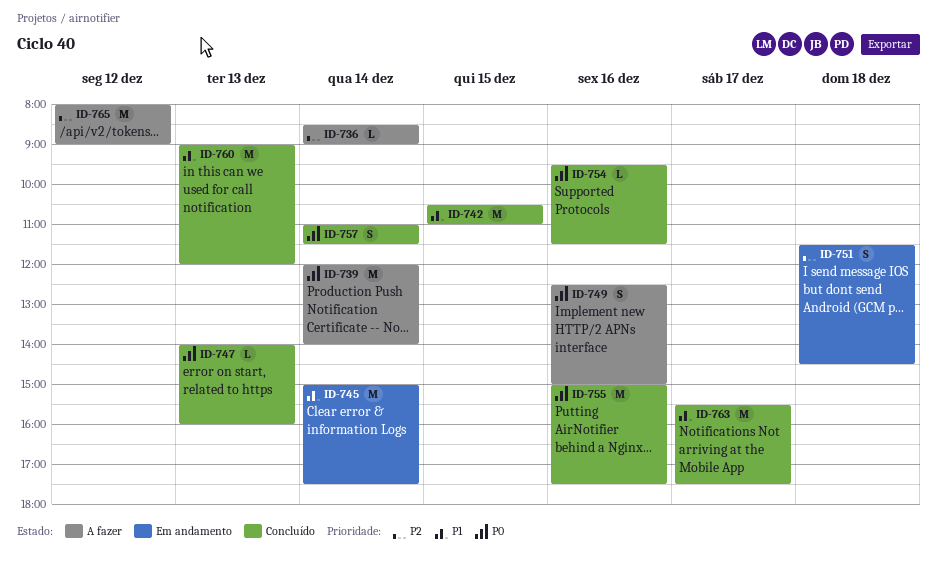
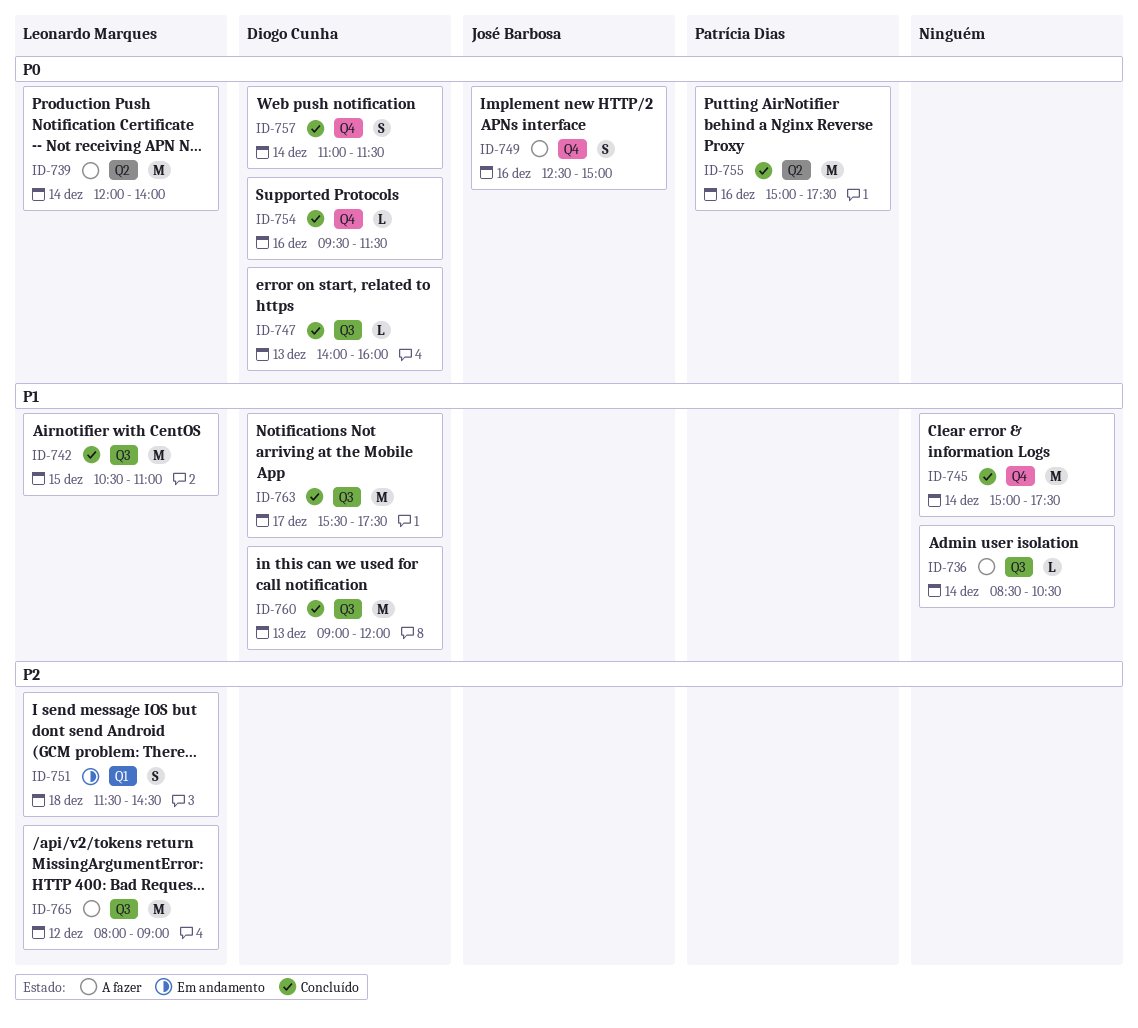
ID-736, priority: P2 -> P1
ID-736, ends: 09:00 -> 10:30
ID-745, status: Em andamento -> Concluído

